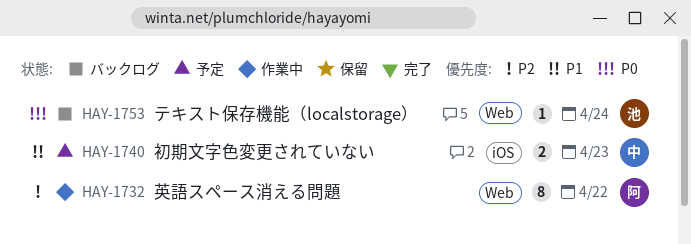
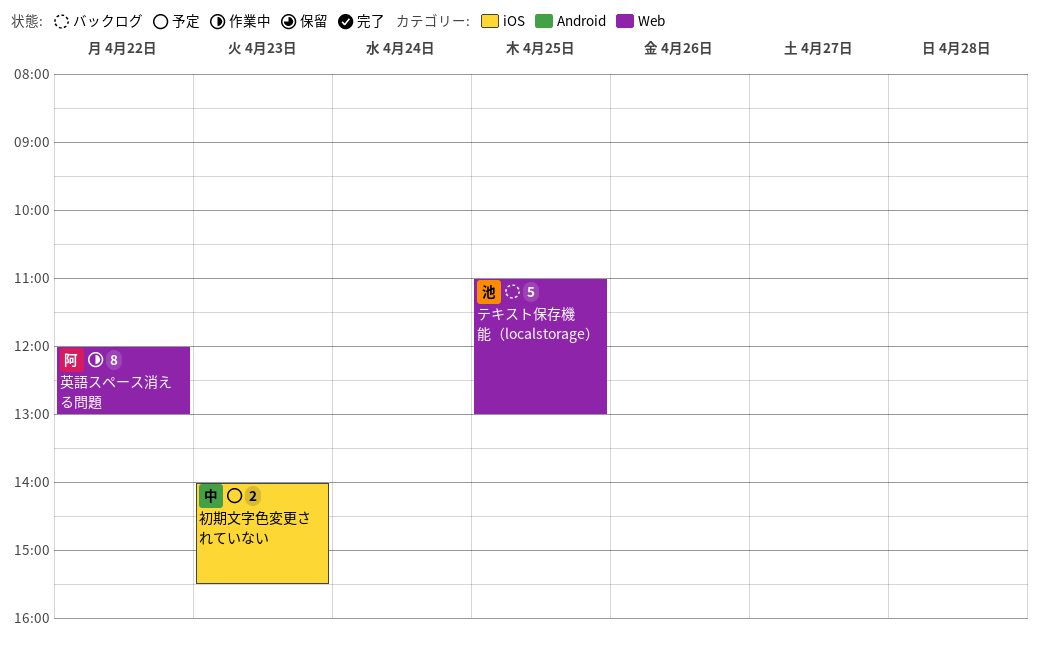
テキスト保存機能（localstorage）, estimate: 1 -> 5
テキスト保存機能（localstorage）, day: Apr 24 -> Apr 25

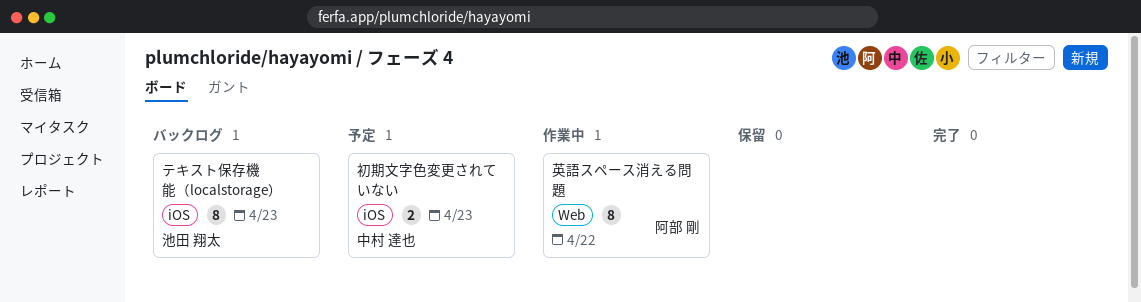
テキスト保存機能（localstorage）, label: Web -> iOS
テキスト保存機能（localstorage）, estimate: 5 -> 8
テキスト保存機能（localstorage）, day: Apr 25 -> Apr 23

